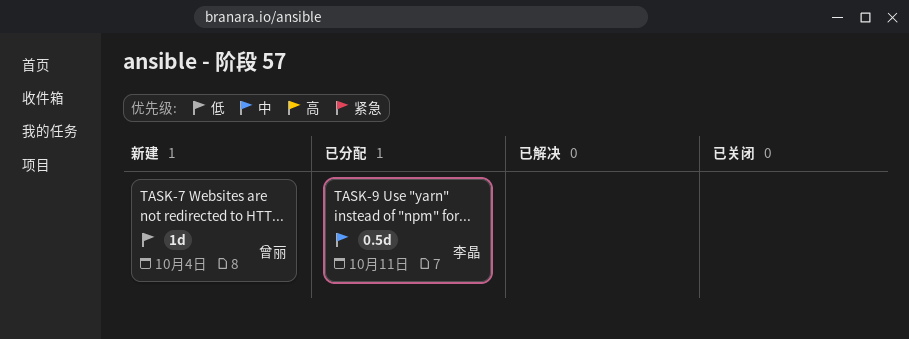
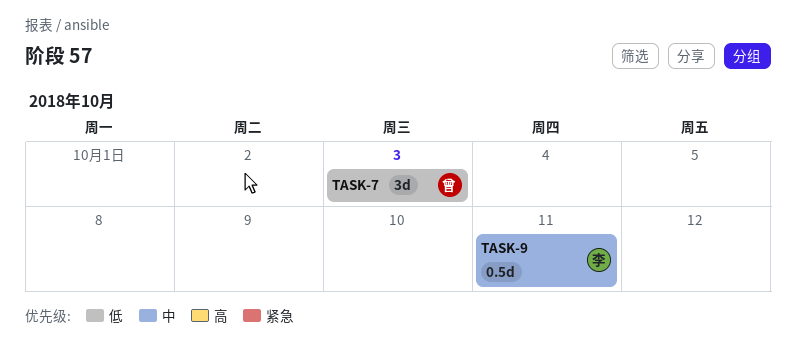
TASK-7, estimate: 1d -> 3d
TASK-7, due: Oct 4 -> Oct 3

